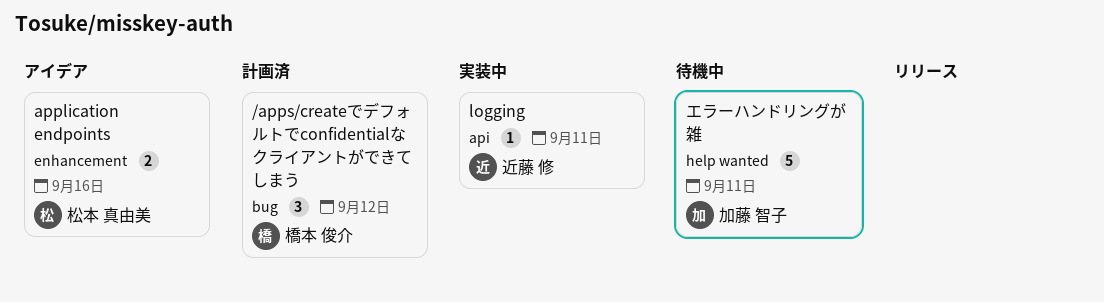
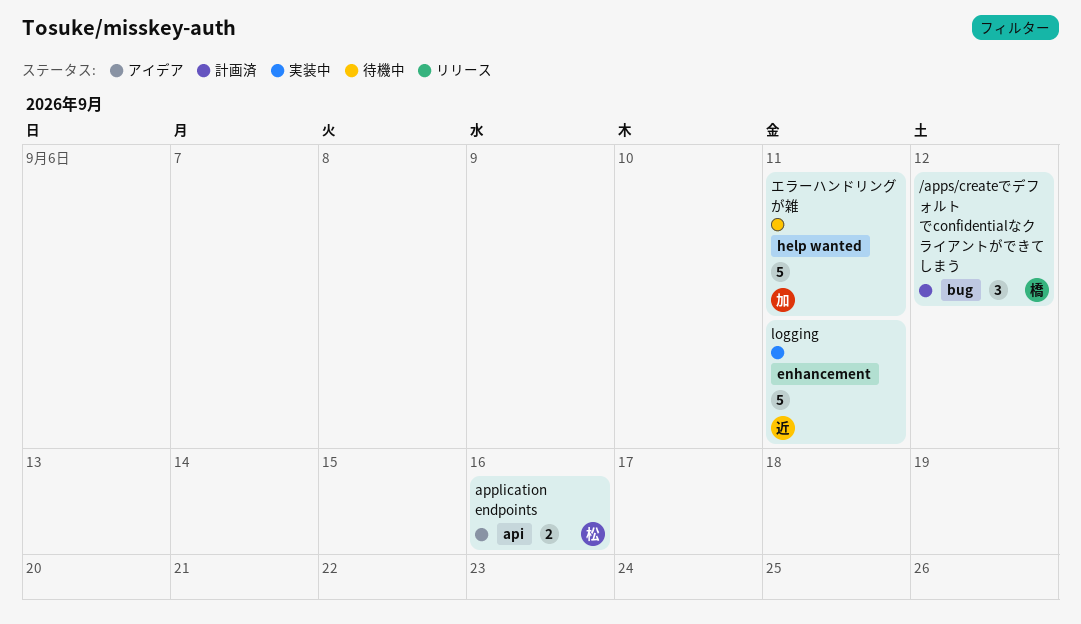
application endpoints, label: enhancement -> api
logging, label: api -> enhancement
logging, estimate: 1 -> 5

